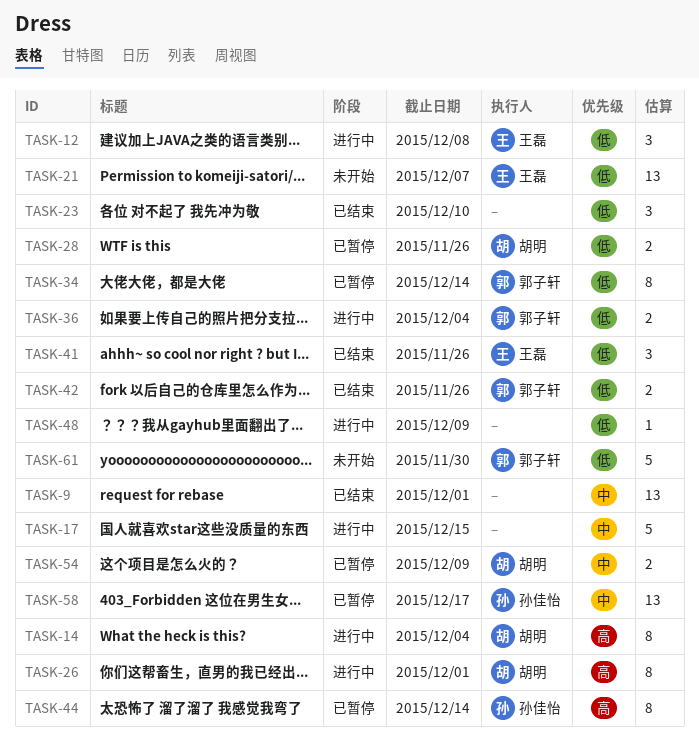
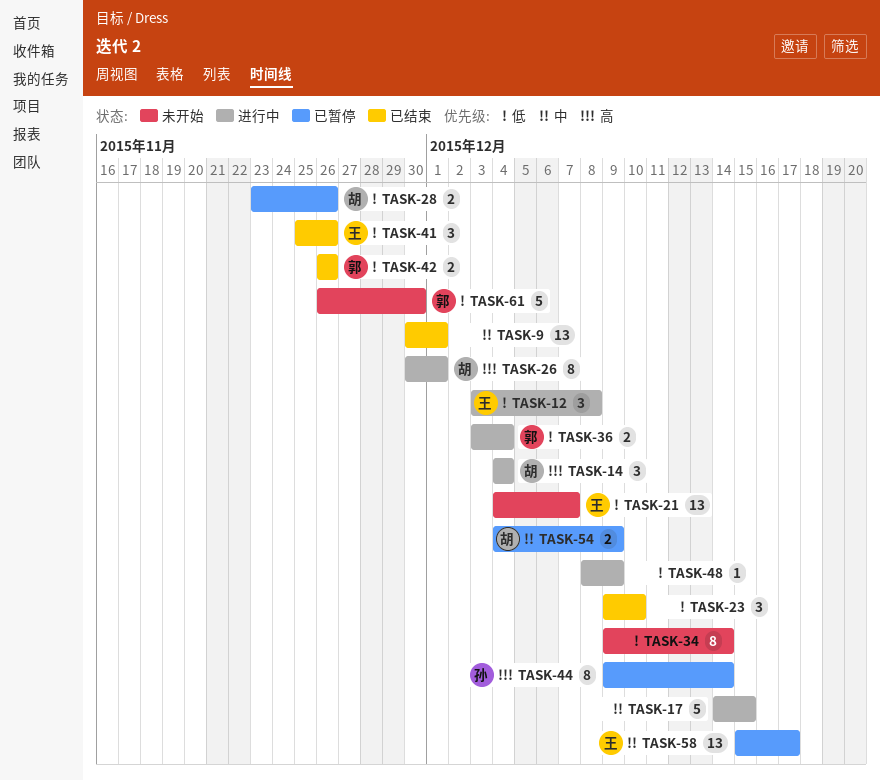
TASK-14, estimate: 8 -> 3
TASK-34, status: 已暂停 -> 未开始
TASK-34, owner: 郭子轩 -> none
TASK-58, owner: 孙佳怡 -> 王磊

